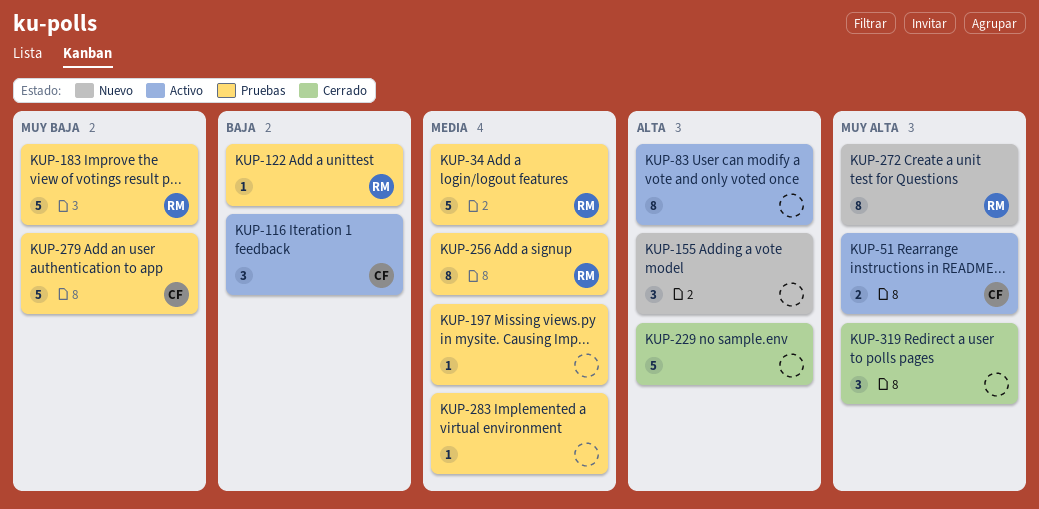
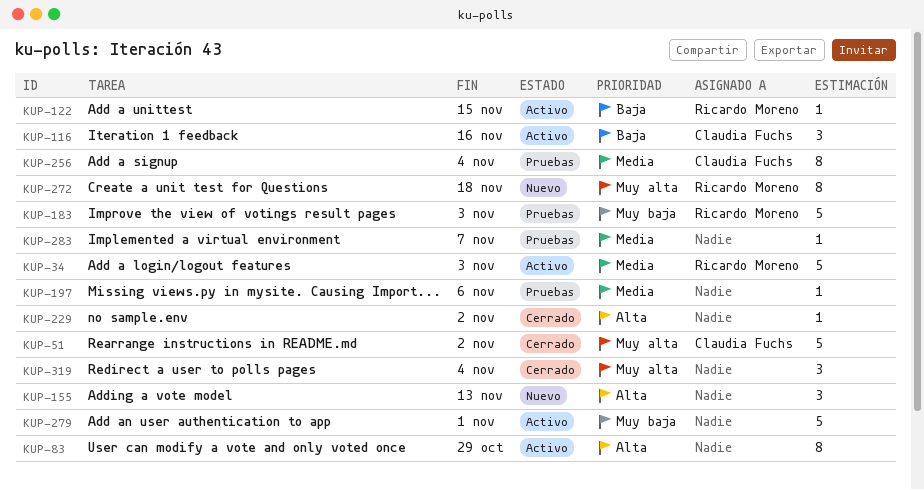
KUP-34, status: Pruebas -> Activo
KUP-51, status: Activo -> Cerrado
KUP-51, estimate: 2 -> 5
KUP-122, status: Pruebas -> Activo
KUP-229, estimate: 5 -> 1
KUP-256, owner: Ricardo Moreno -> Claudia Fuchs
KUP-279, status: Pruebas -> Activo
KUP-279, owner: Claudia Fuchs -> none

